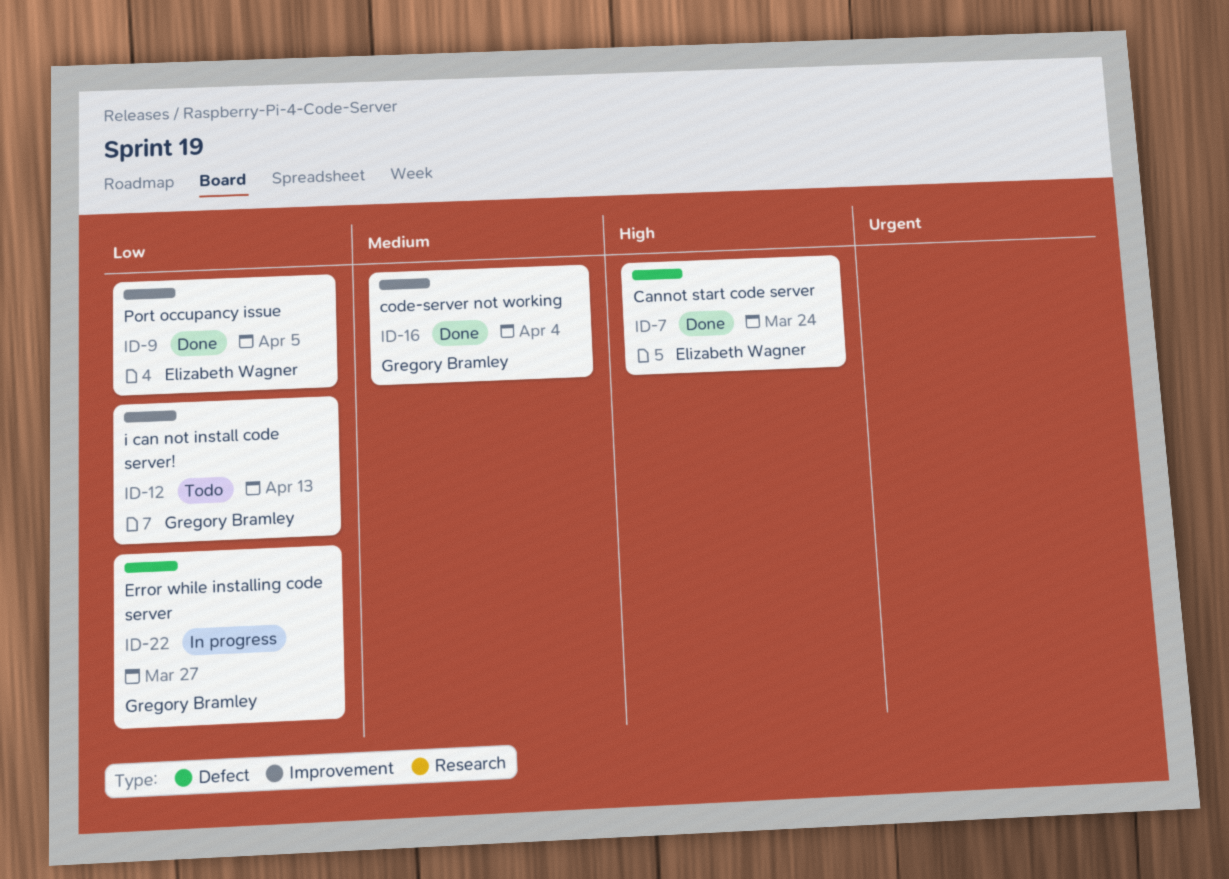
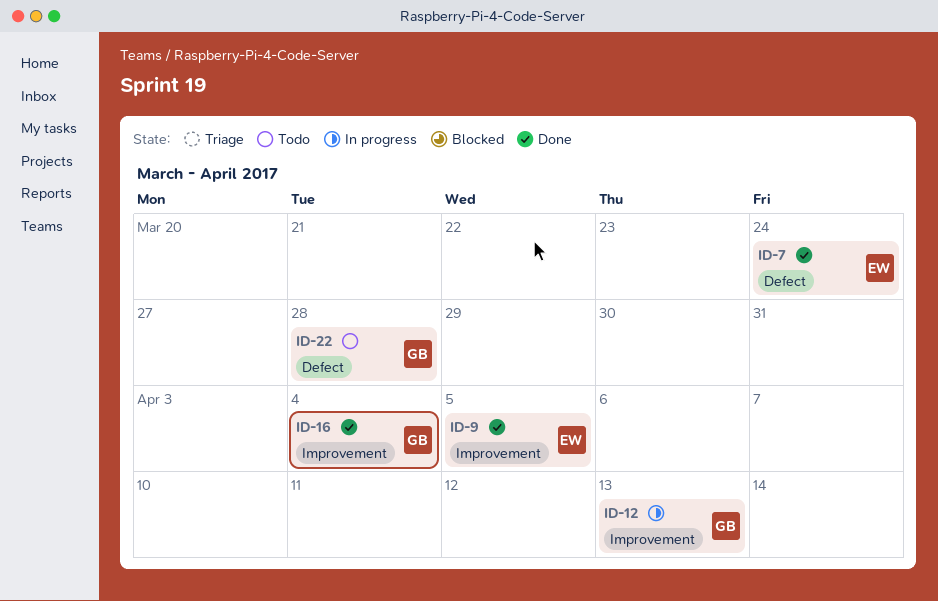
ID-12, status: Todo -> In progress
ID-22, status: In progress -> Todo
ID-22, due: Mar 27 -> Mar 28

